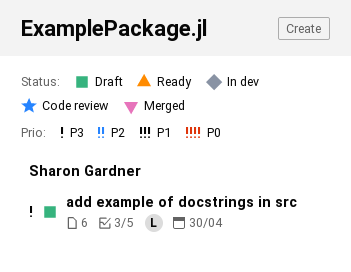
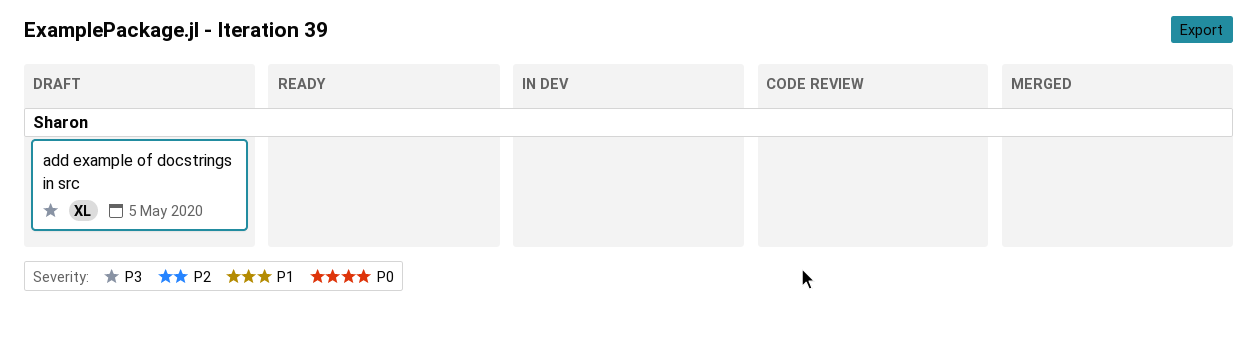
add example of docstrings in src, estimate: L -> XL
add example of docstrings in src, due: Apr 30 -> May 5

